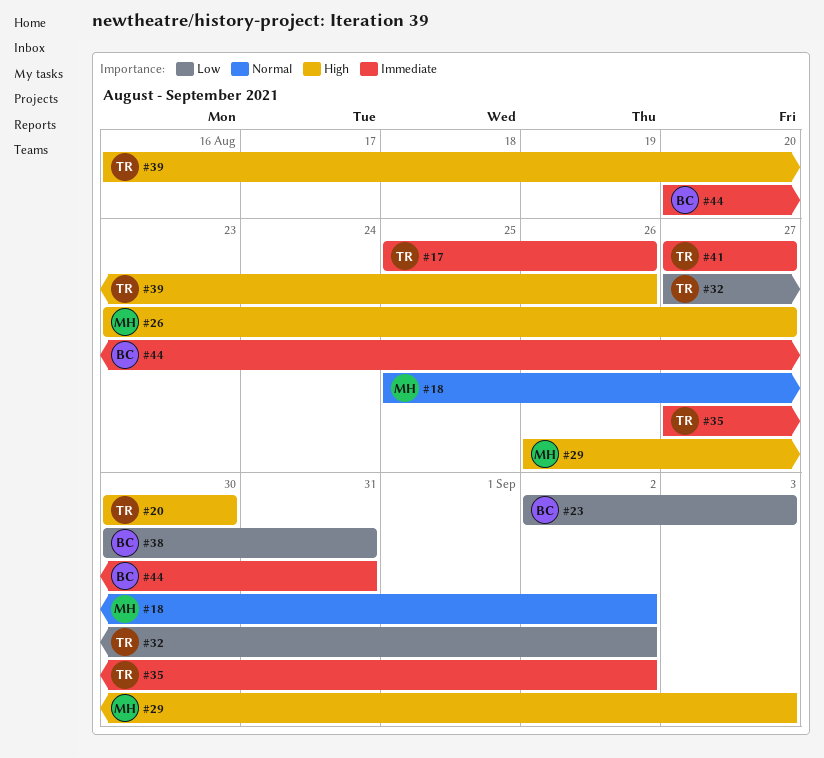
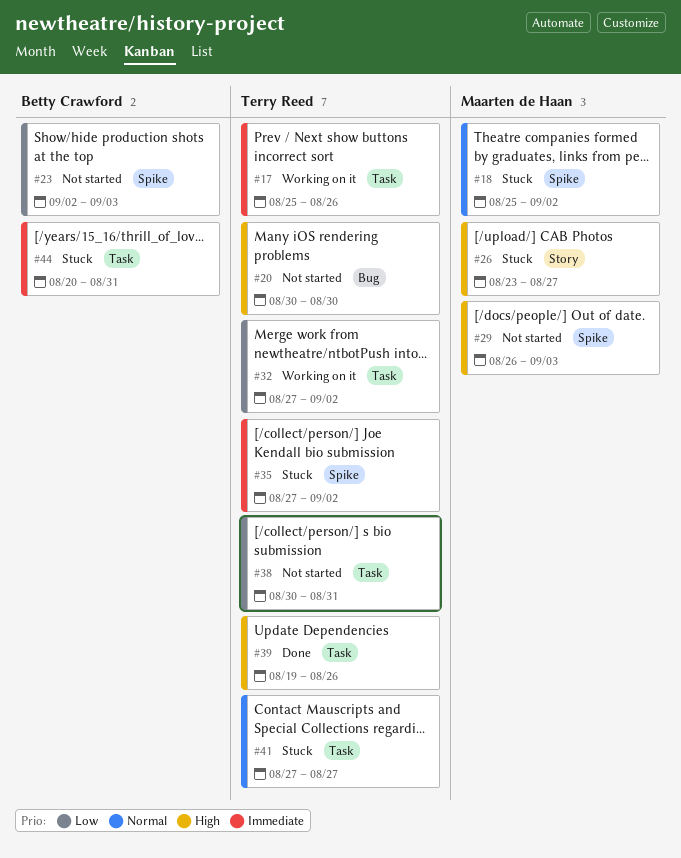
#38, owner: Betty Crawford -> Terry Reed
#39, start: Aug 16 -> Aug 19
#41, priority: Immediate -> Normal

